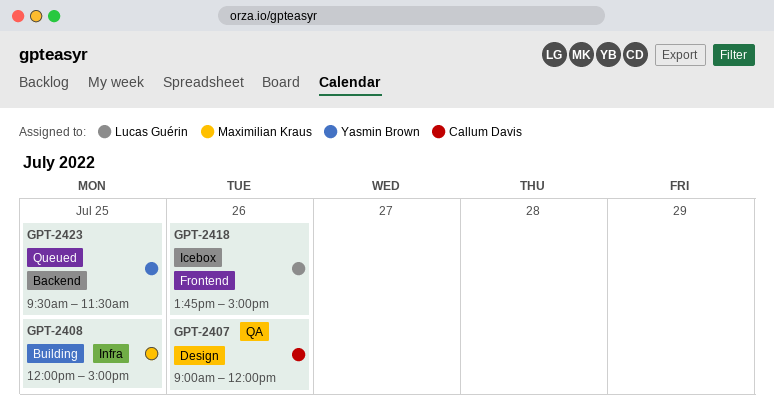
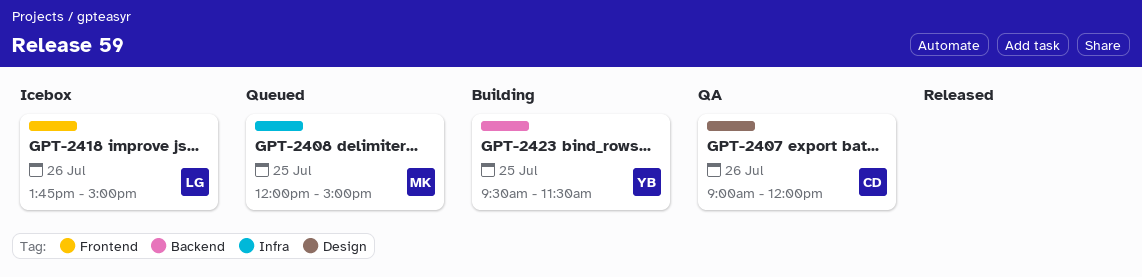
GPT-2408, status: Building -> Queued
GPT-2423, status: Queued -> Building

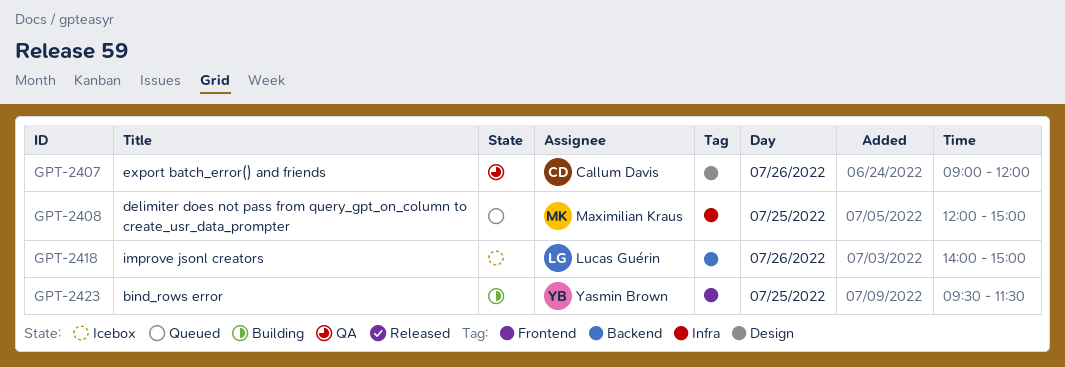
GPT-2418, label: Frontend -> Backend
GPT-2418, begins: 13:45 -> 14:00
GPT-2423, label: Backend -> Frontend

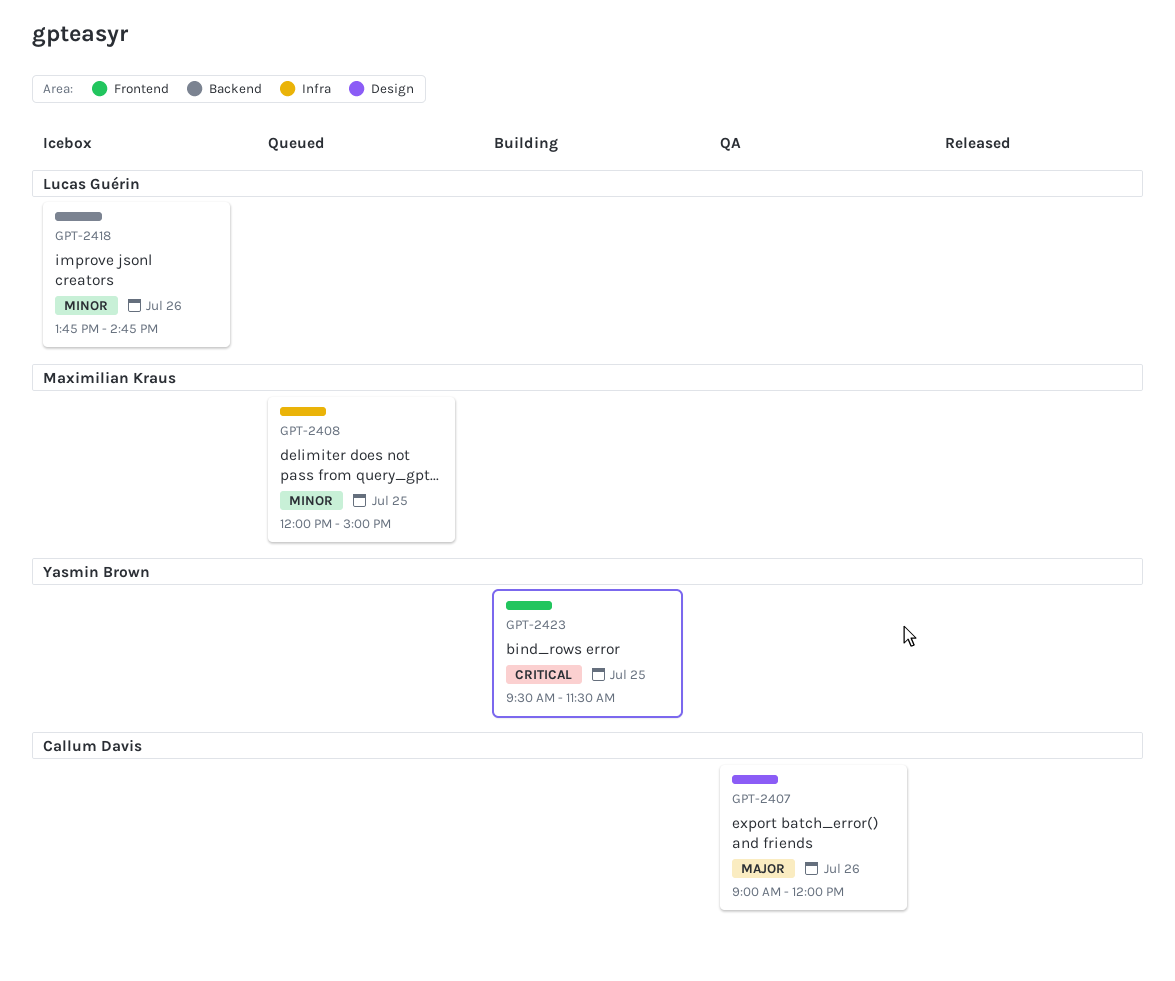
GPT-2418, begins: 14:00 -> 13:45
GPT-2418, ends: 15:00 -> 14:45

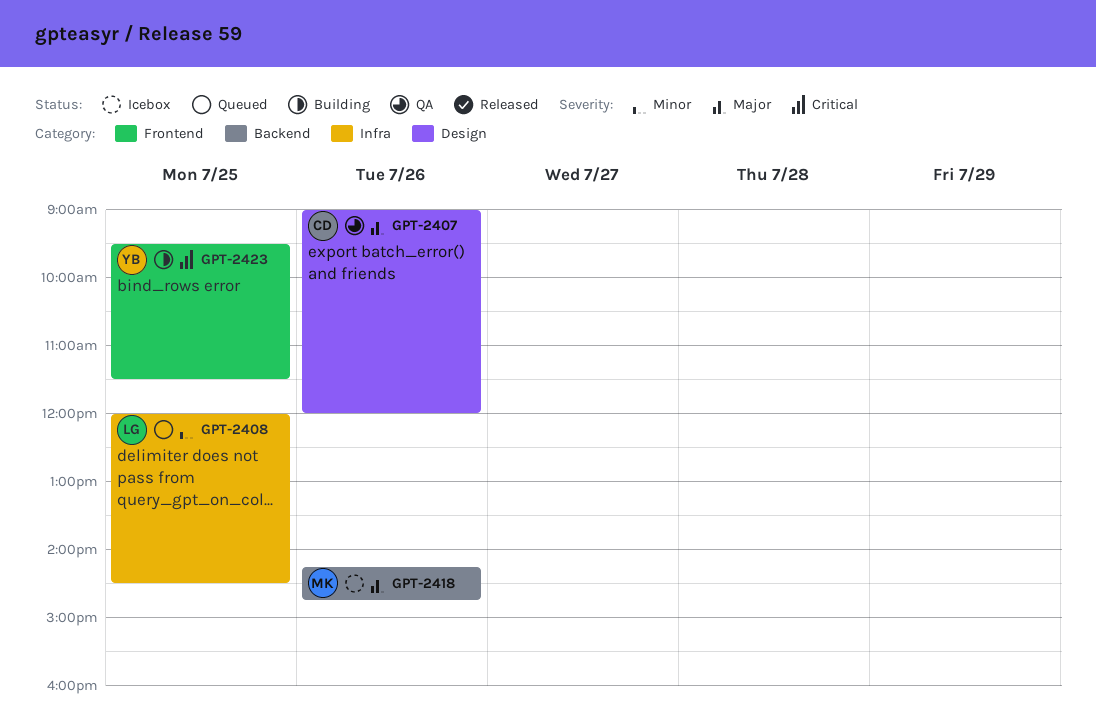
GPT-2408, owner: Maximilian Kraus -> Lucas Guérin
GPT-2408, ends: 15:00 -> 14:30
GPT-2418, owner: Lucas Guérin -> Maximilian Kraus
GPT-2418, priority: Minor -> Major
GPT-2418, begins: 13:45 -> 14:15

